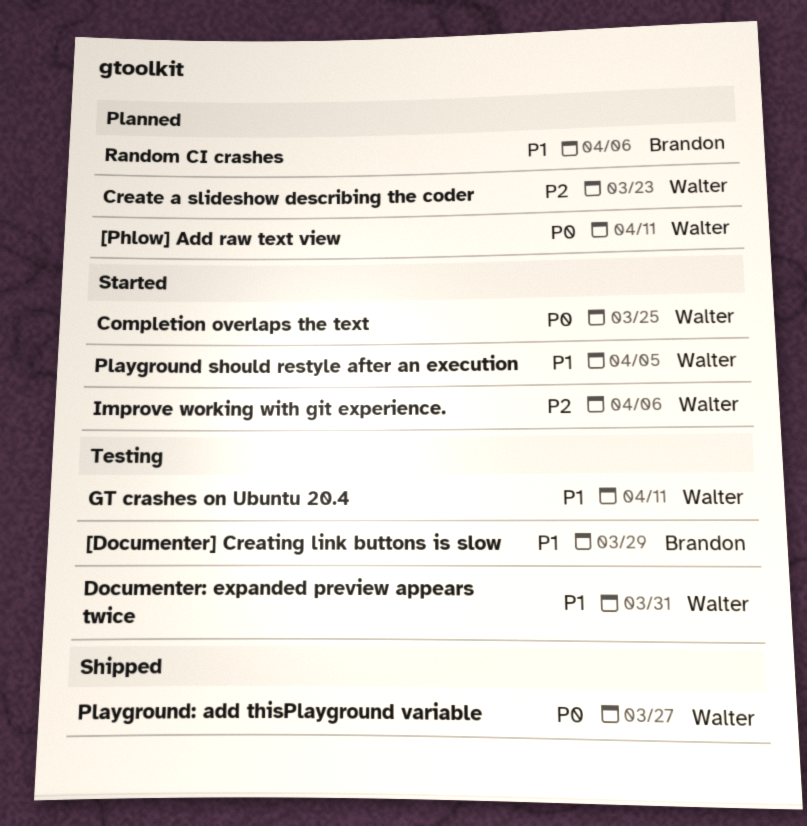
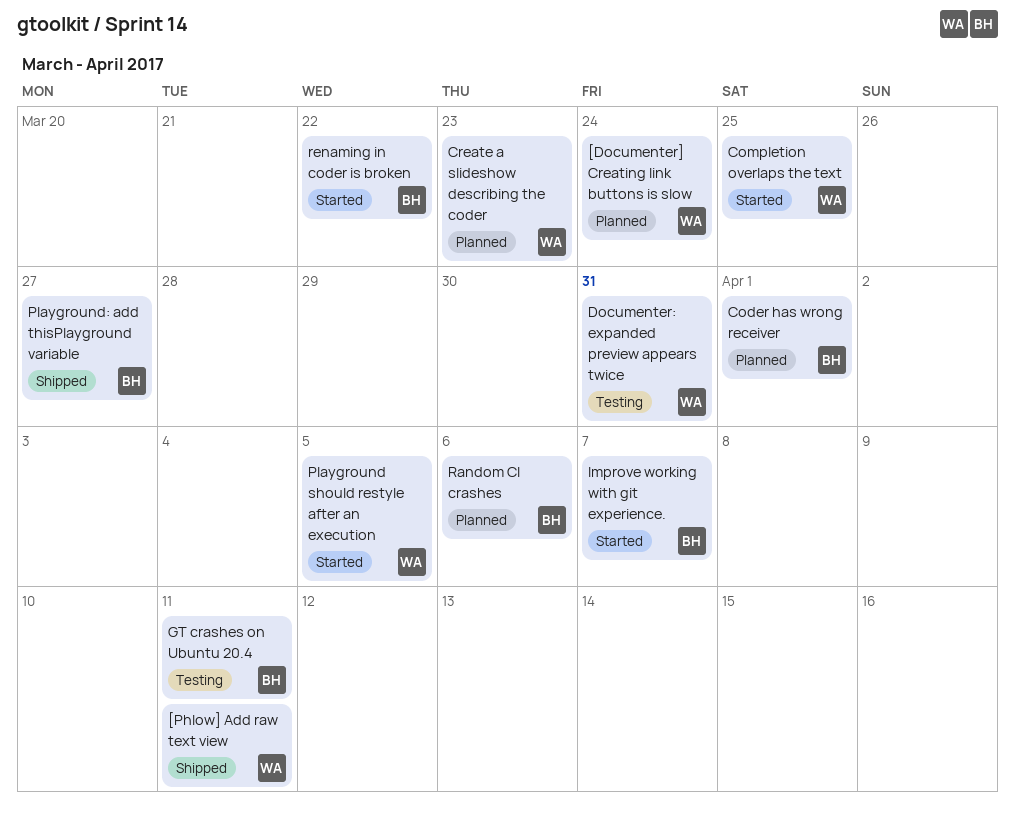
[Documenter] Creating link buttons is slow, status: Testing -> Planned
[Documenter] Creating link buttons is slow, owner: Brandon -> Walter
[Documenter] Creating link buttons is slow, due: Mar 29 -> Mar 24
[Phlow] Add raw text view, status: Planned -> Shipped
Coder has wrong receiver: none -> present
GT crashes on Ubuntu 20.4, owner: Walter -> Brandon
Improve working with git experience., owner: Walter -> Brandon
Improve working with git experience., due: Apr 6 -> Apr 7
Playground: add thisPlayground variable, owner: Walter -> Brandon
renaming in coder is broken: none -> present

